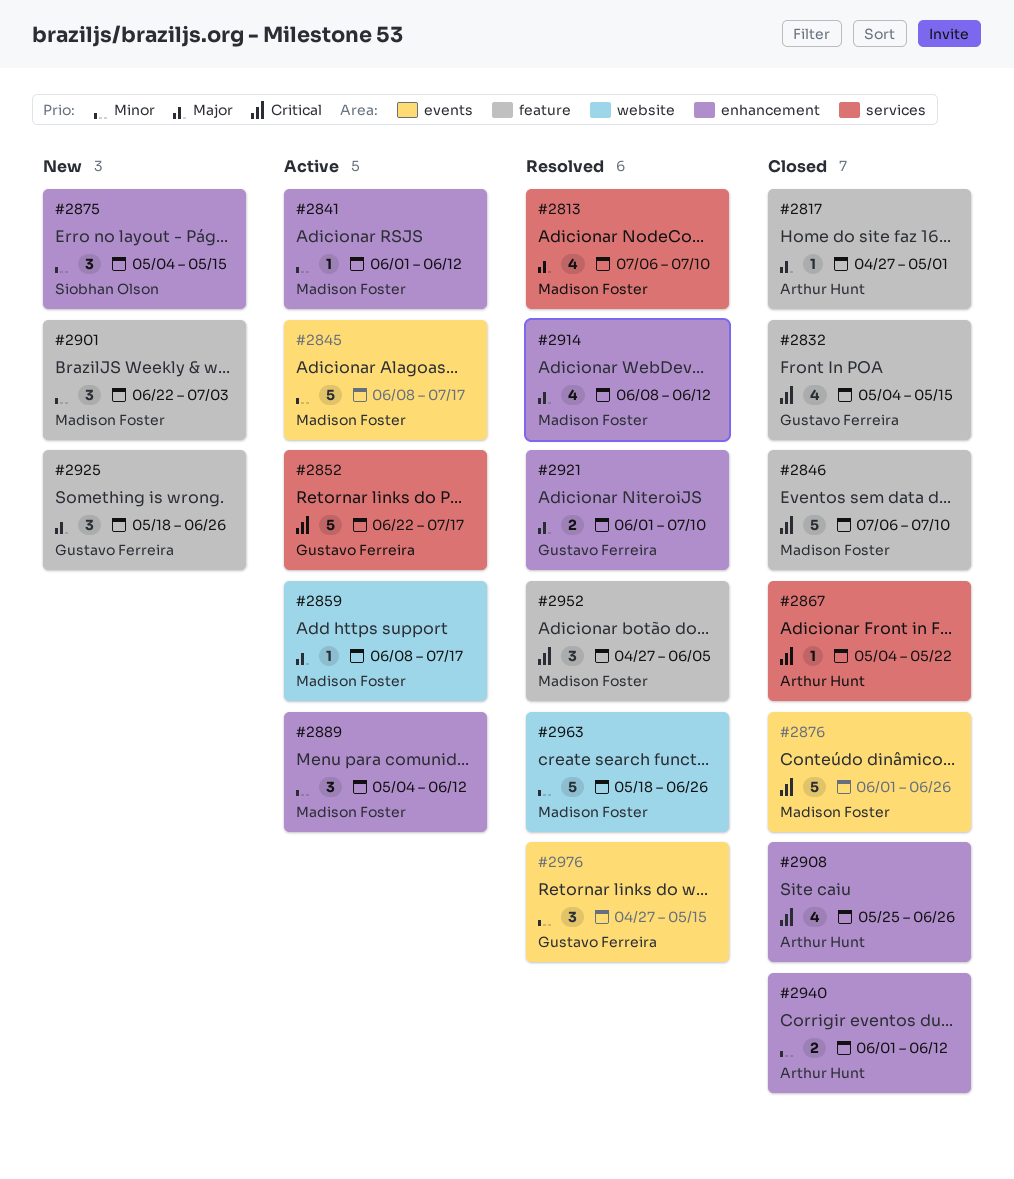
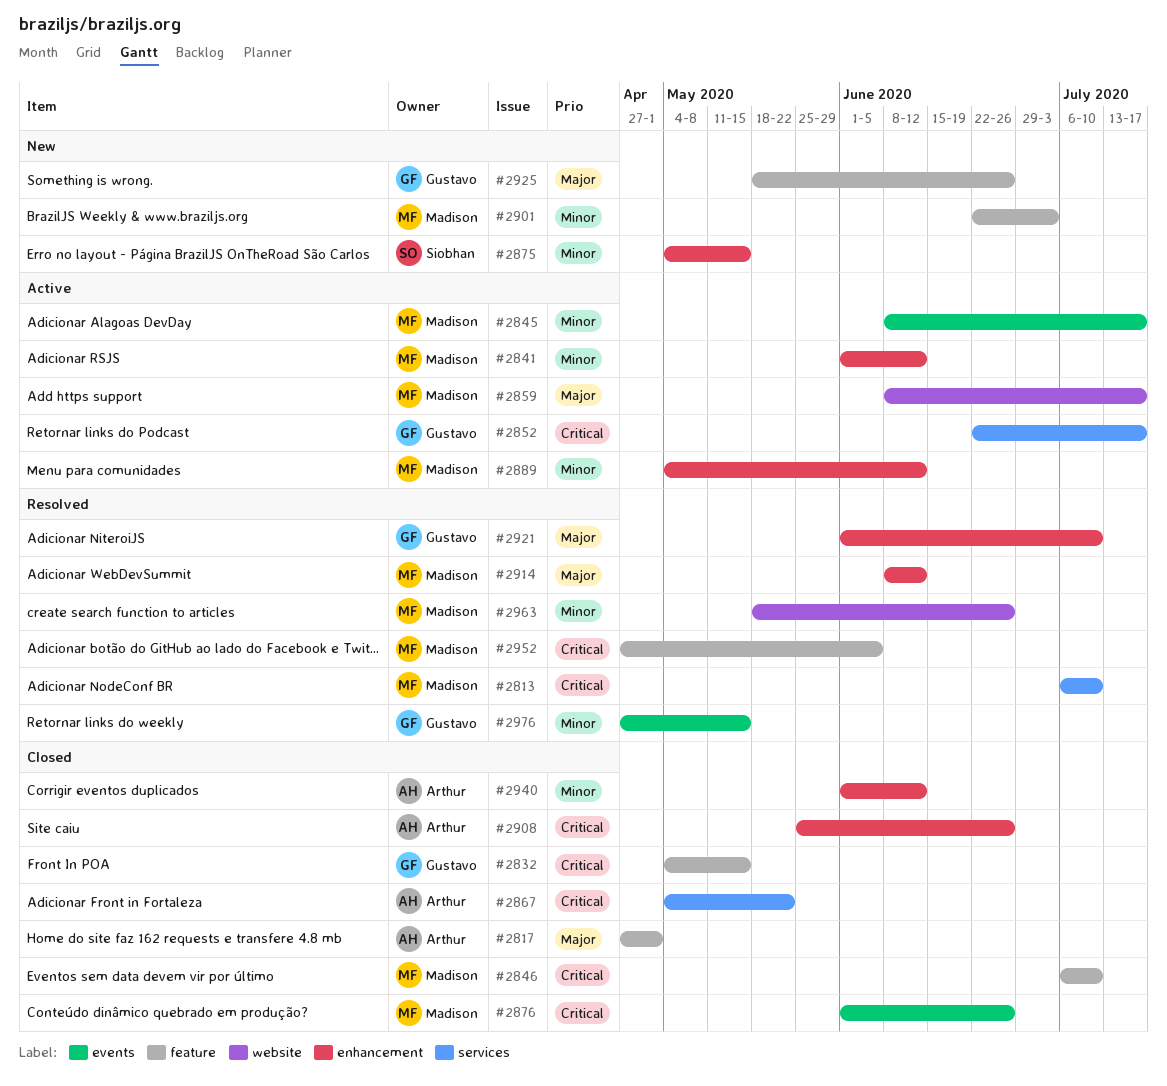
#2813, priority: Major -> Critical

